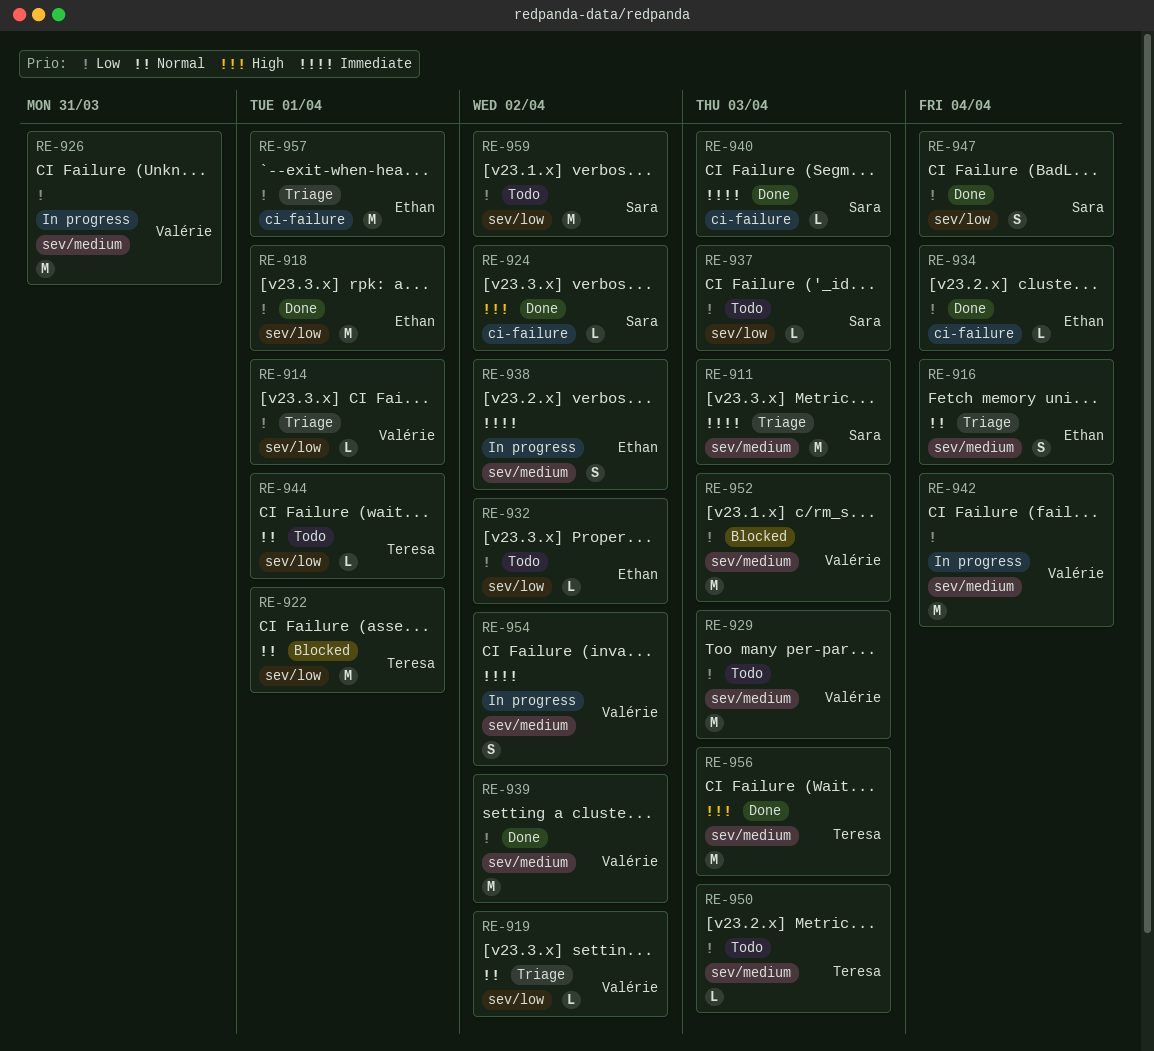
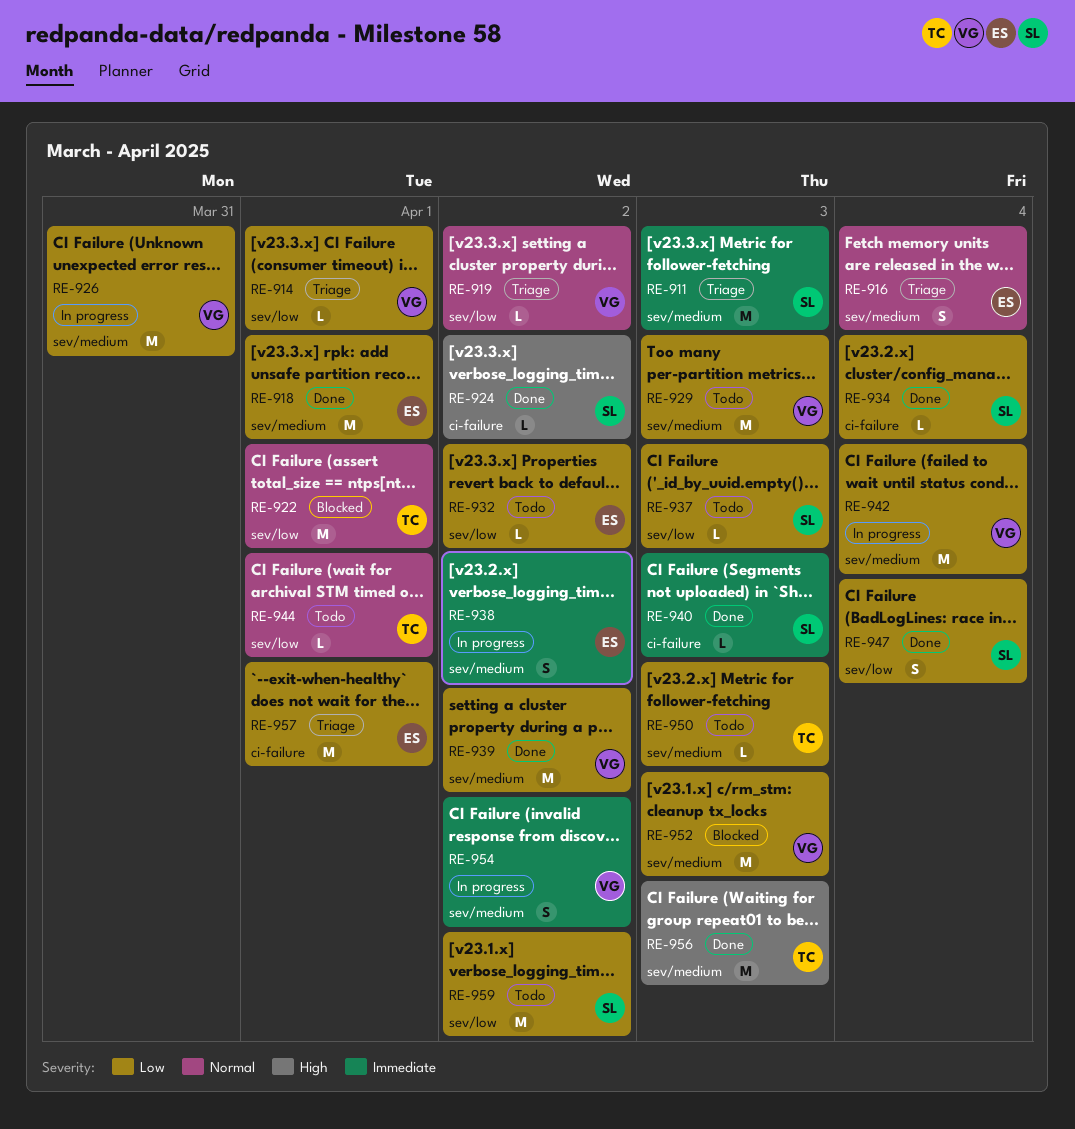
RE-918, label: sev/low -> sev/medium
RE-934, owner: Ethan -> Sara

